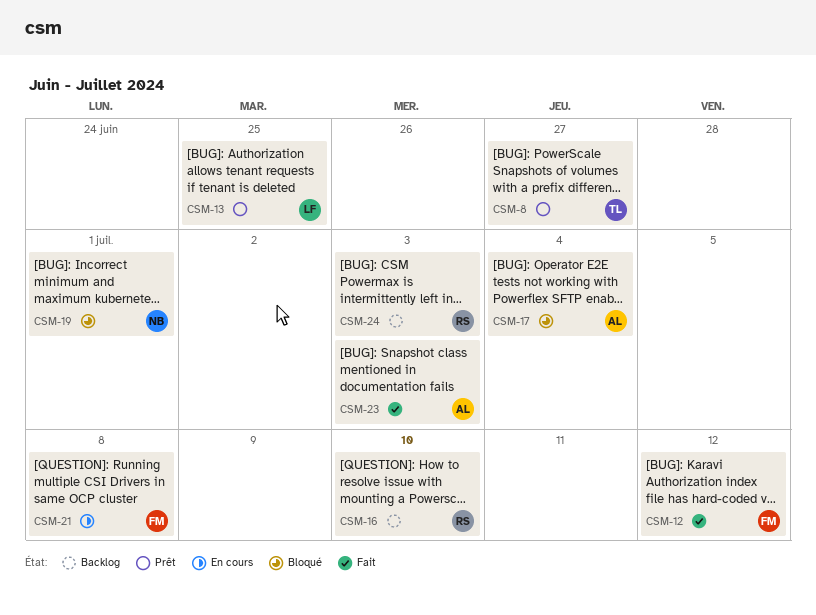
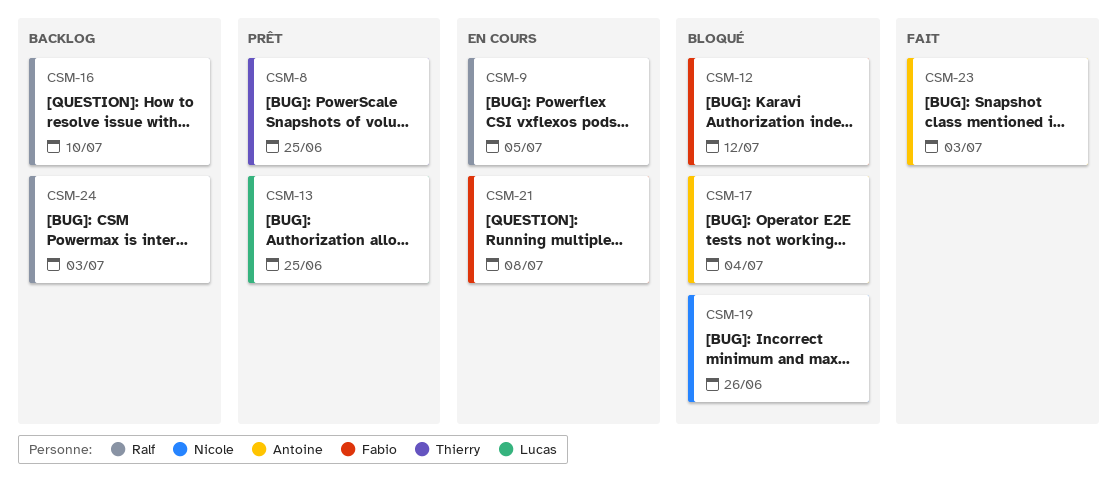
CSM-8, due: Jun 27 -> Jun 25
CSM-9: none -> present
CSM-12, status: Fait -> Bloqué
CSM-19, due: Jul 1 -> Jun 26

